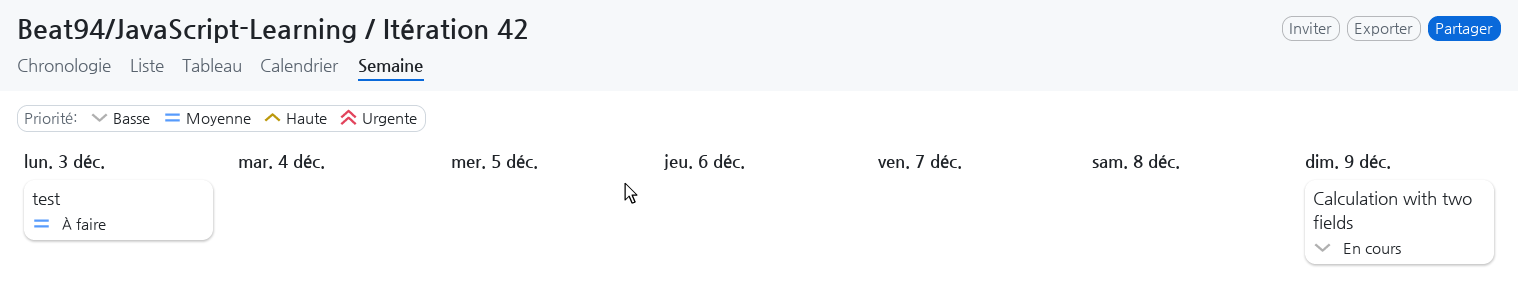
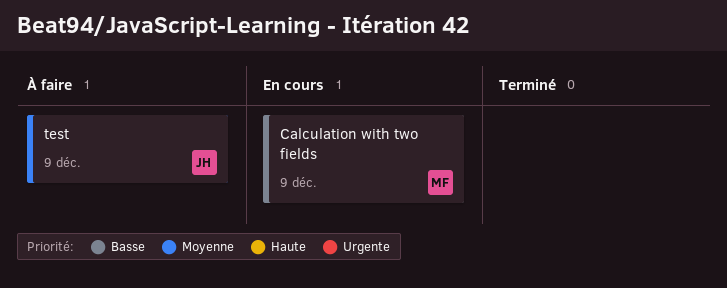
test, due: Dec 3 -> Dec 9

